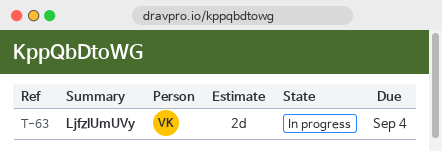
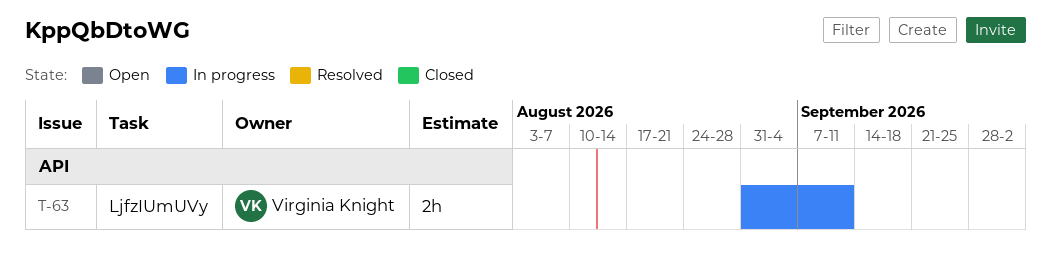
T-63, estimate: 2d -> 2h
T-63, due: Sep 4 -> Sep 11

